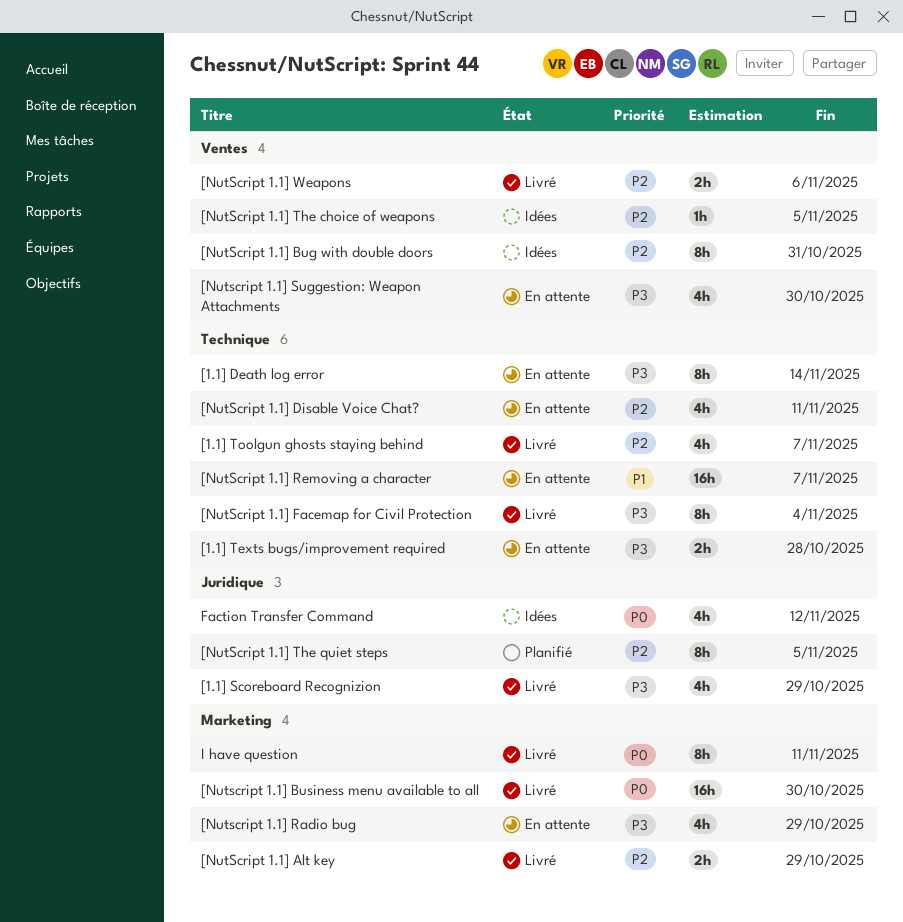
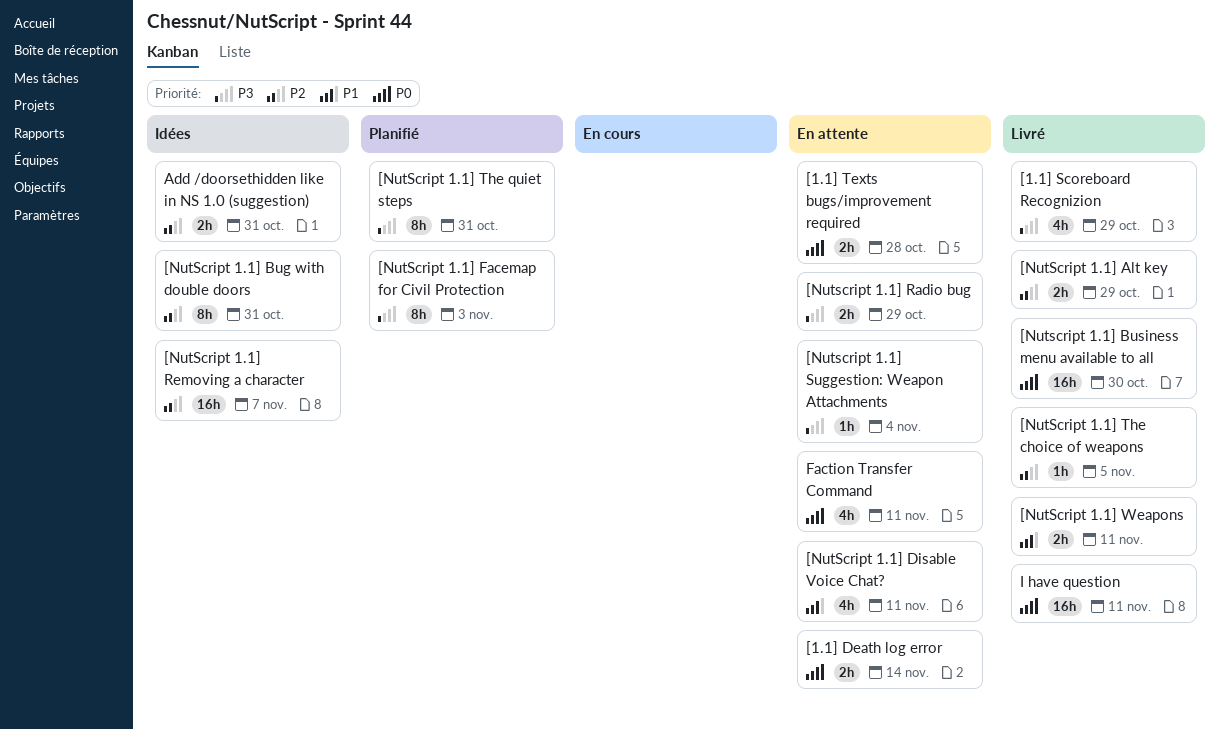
[1.1] Death log error, priority: P3 -> P0
[1.1] Death log error, estimate: 8h -> 2h
[1.1] Texts bugs/improvement required, priority: P3 -> P0
[1.1] Toolgun ghosts staying behind: present -> none
[NutScript 1.1] Disable Voice Chat?, priority: P2 -> P1
[NutScript 1.1] Facemap for Civil Protection, status: Livré -> Planifié
[NutScript 1.1] Facemap for Civil Protection, due: Nov 4 -> Nov 3
[Nutscript 1.1] Radio bug, estimate: 4h -> 2h
[NutScript 1.1] Removing a character, status: En attente -> Idées
[NutScript 1.1] Removing a character, priority: P1 -> P2
[Nutscript 1.1] Suggestion: Weapon Attachments, estimate: 4h -> 1h
[Nutscript 1.1] Suggestion: Weapon Attachments, due: Oct 30 -> Nov 4
[NutScript 1.1] The choice of weapons, status: Idées -> Livré
[NutScript 1.1] The quiet steps, priority: P2 -> P3
[NutScript 1.1] The quiet steps, due: Nov 5 -> Oct 31
[NutScript 1.1] Weapons, priority: P2 -> P1
[NutScript 1.1] Weapons, due: Nov 6 -> Nov 11
Add /doorsethidden like in NS 1.0 (suggestion): none -> present
Faction Transfer Command, status: Idées -> En attente
Faction Transfer Command, due: Nov 12 -> Nov 11
I have question, estimate: 8h -> 16h

